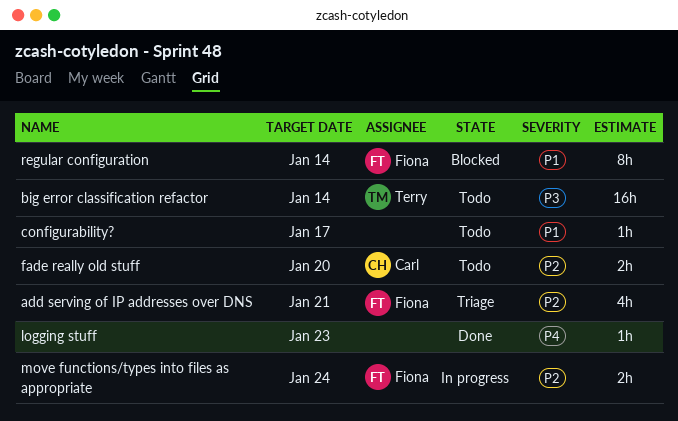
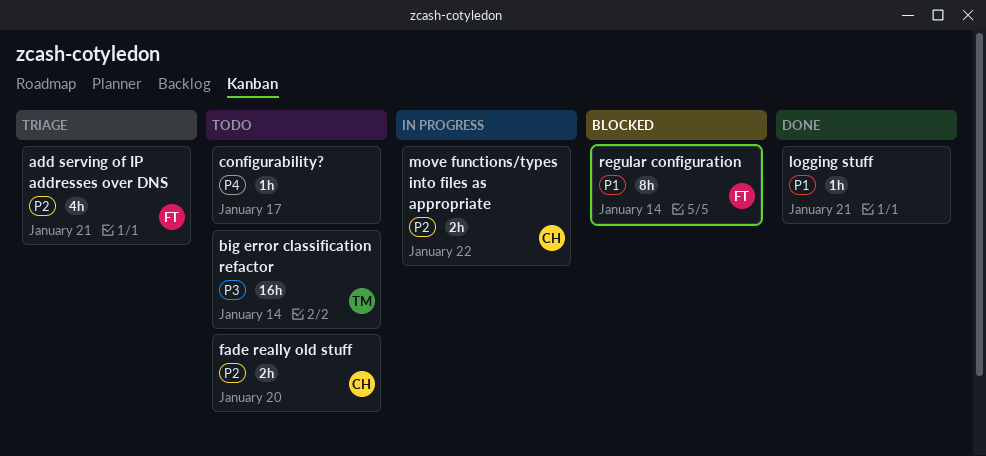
configurability?, priority: P1 -> P4
logging stuff, priority: P4 -> P1
logging stuff, due: Jan 23 -> Jan 21
move functions/types into files as appropriate, owner: Fiona -> Carl
move functions/types into files as appropriate, due: Jan 24 -> Jan 22

